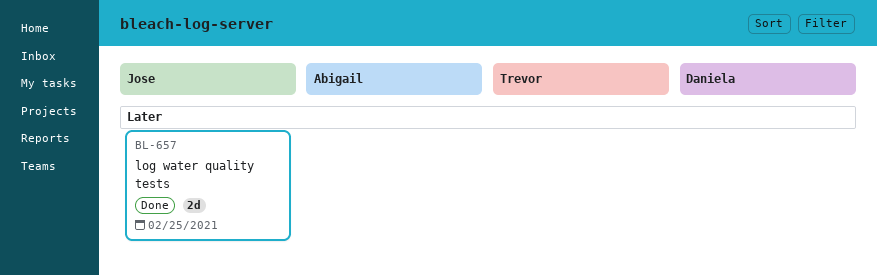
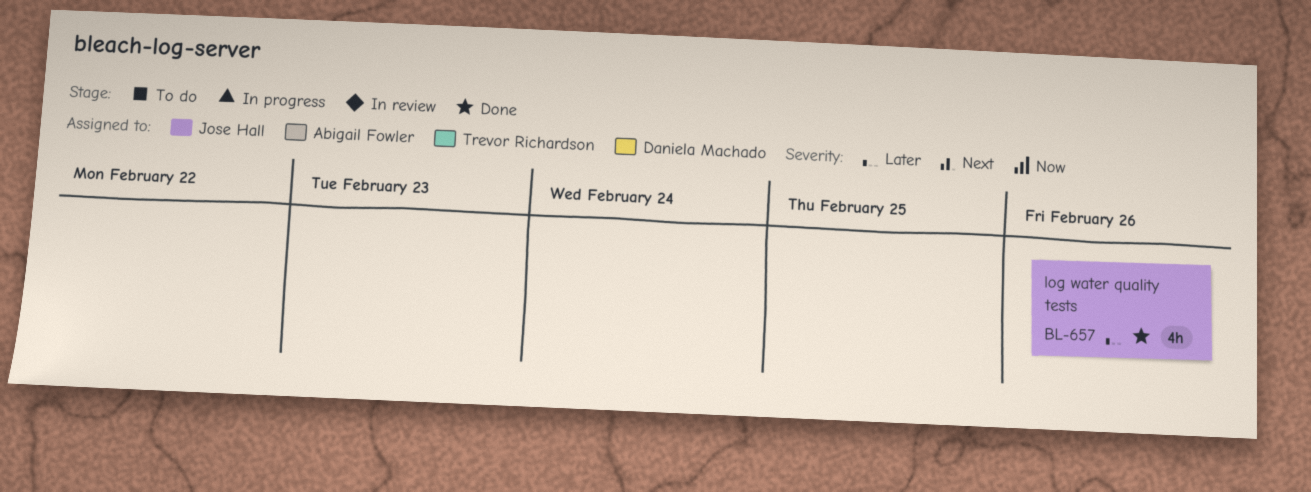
BL-657, estimate: 2d -> 4h
BL-657, due: Feb 25 -> Feb 26

